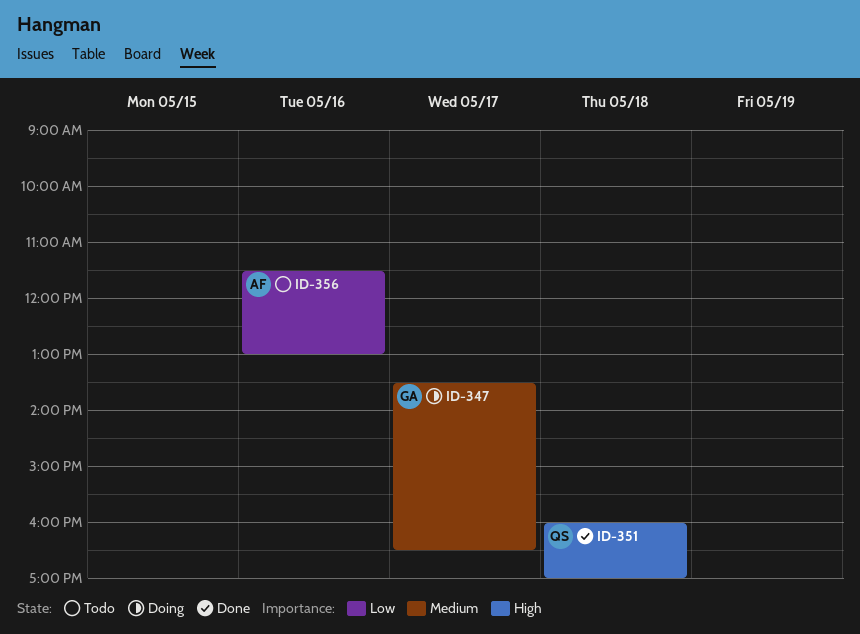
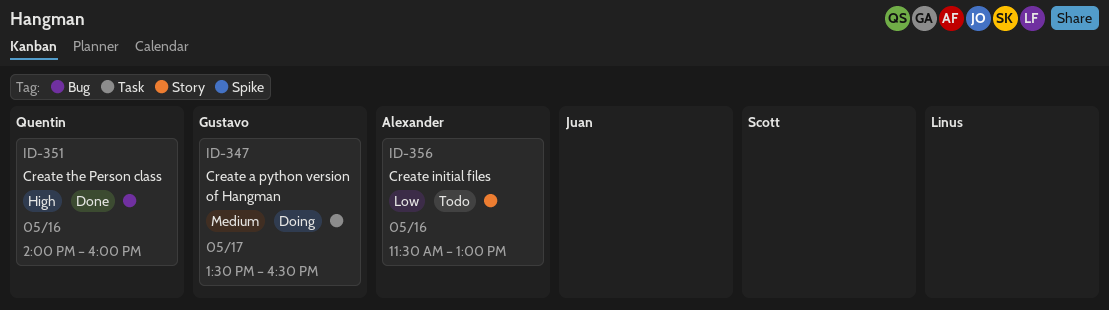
ID-351, day: May 18 -> May 16
ID-351, begins: 16:00 -> 14:00
ID-351, ends: 17:00 -> 16:00

